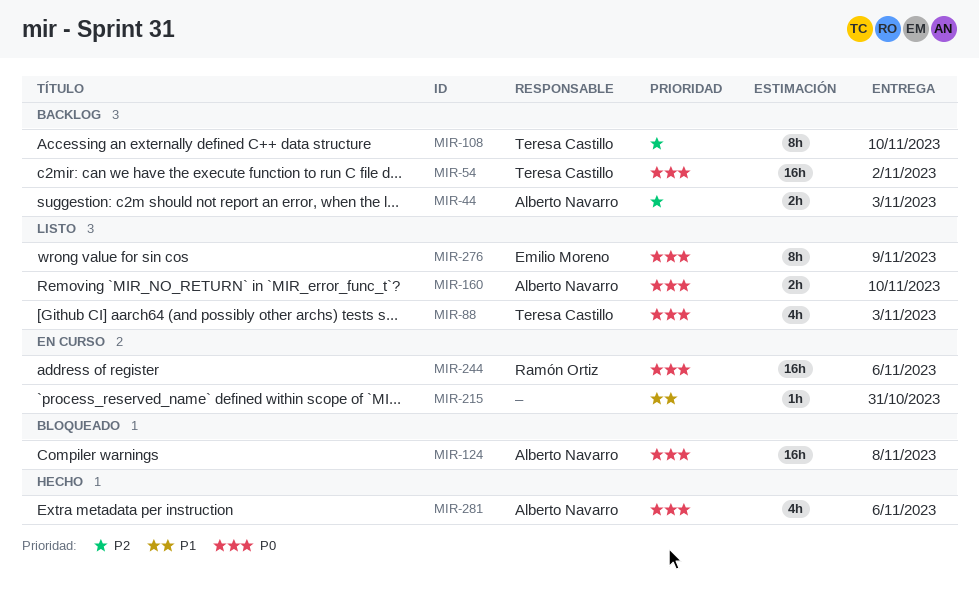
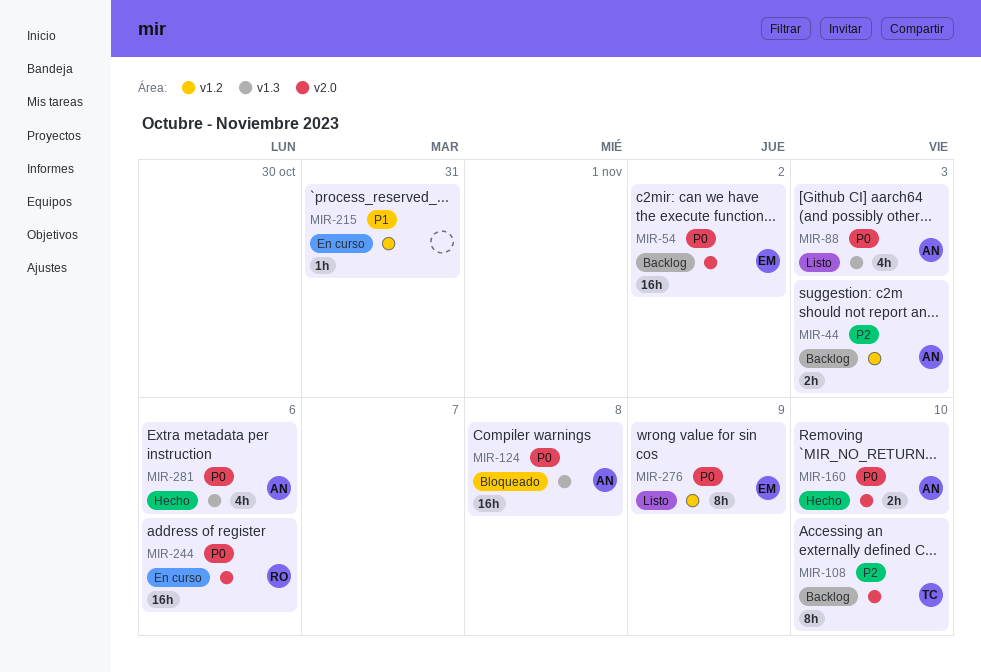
MIR-54, owner: Teresa Castillo -> Emilio Moreno
MIR-88, owner: Teresa Castillo -> Alberto Navarro
MIR-160, status: Listo -> Hecho

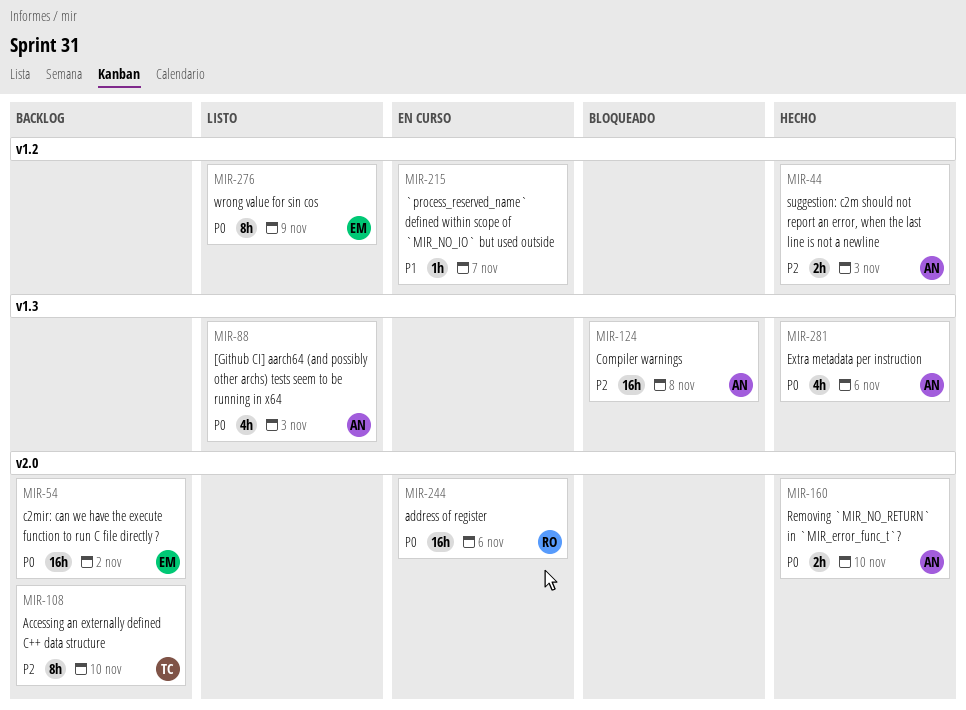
MIR-44, status: Backlog -> Hecho
MIR-124, priority: P0 -> P2
MIR-215, due: Oct 31 -> Nov 7

